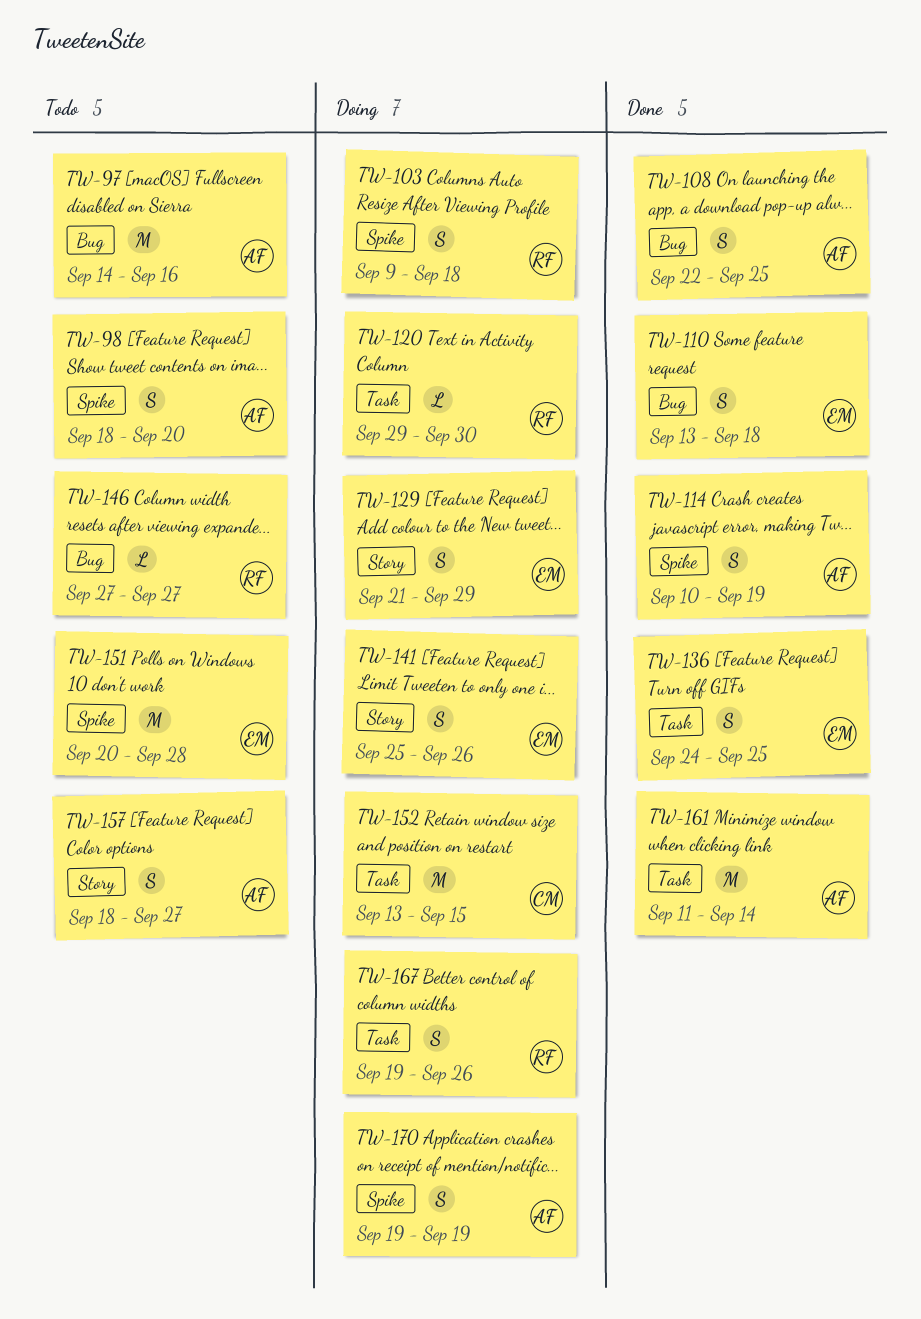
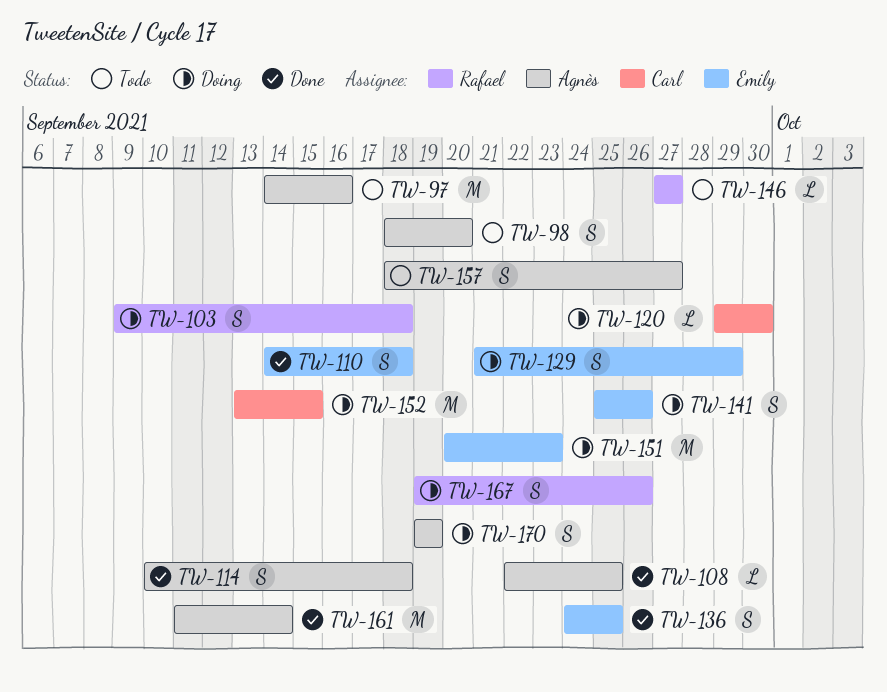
TW-108, estimate: S -> L
TW-110, start: Sep 13 -> Sep 14
TW-114, due: Sep 19 -> Sep 18
TW-120, owner: Rafael -> Carl
TW-151, status: Todo -> Doing
TW-151, due: Sep 28 -> Sep 23

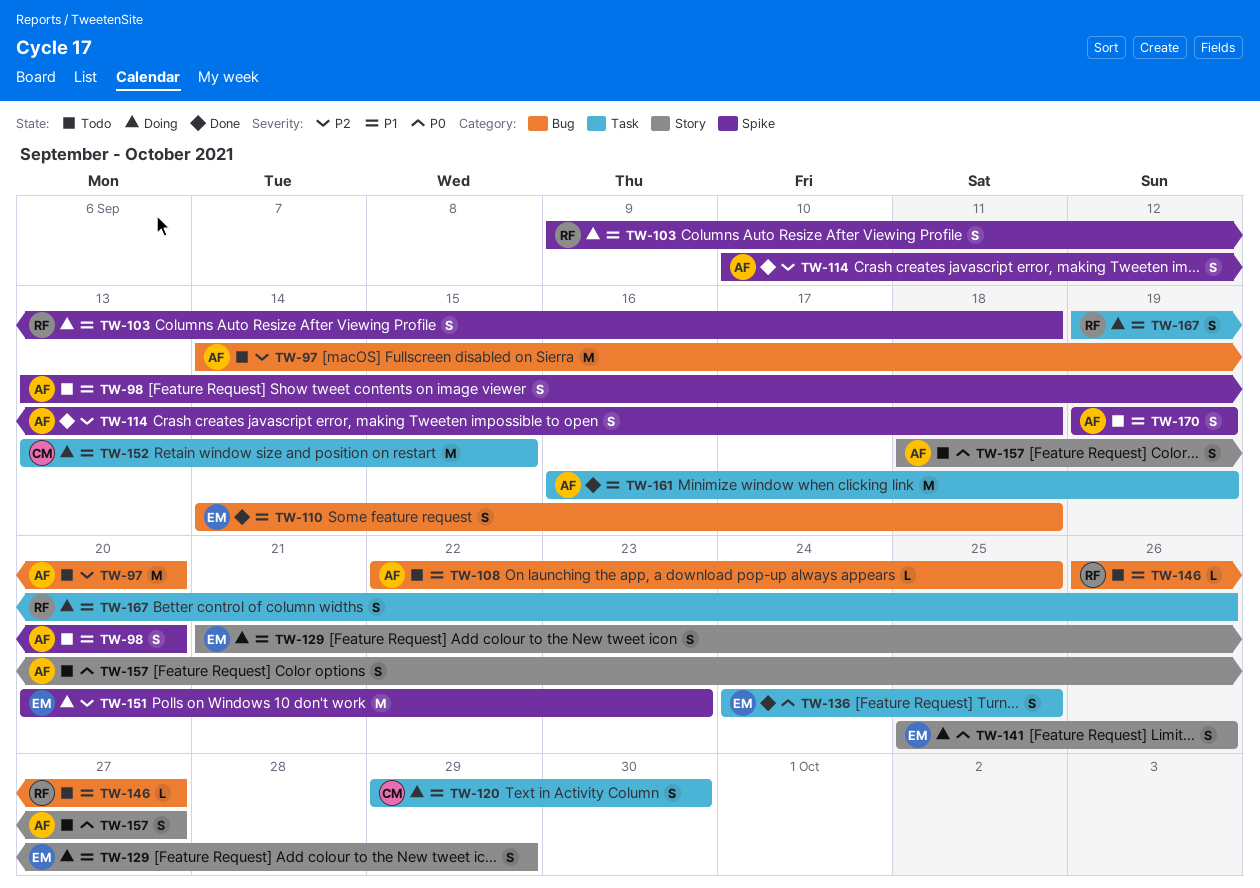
TW-97, due: Sep 16 -> Sep 20
TW-98, start: Sep 18 -> Sep 13
TW-108, status: Done -> Todo
TW-120, estimate: L -> S
TW-146, start: Sep 27 -> Sep 26
TW-161, start: Sep 11 -> Sep 16
TW-161, due: Sep 14 -> Sep 19
TW-170, status: Doing -> Todo

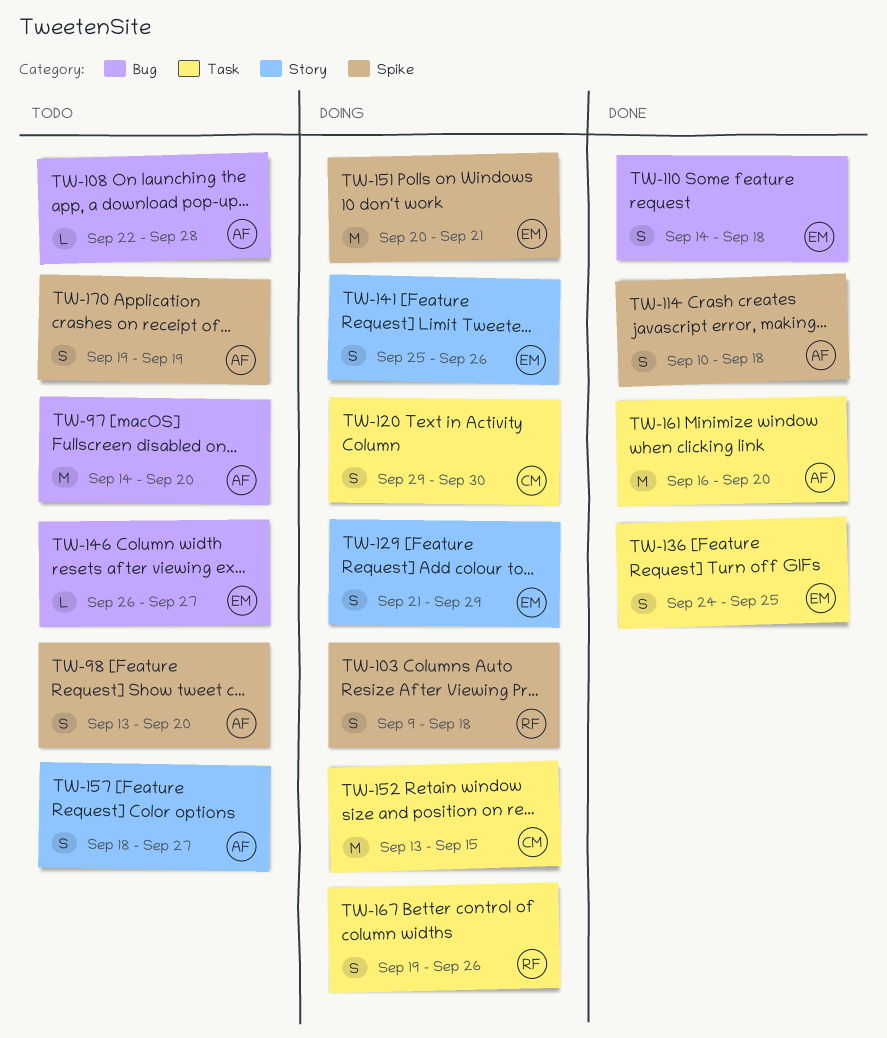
TW-108, due: Sep 25 -> Sep 28
TW-146, owner: RF -> EM
TW-151, due: Sep 23 -> Sep 21
TW-161, due: Sep 19 -> Sep 20

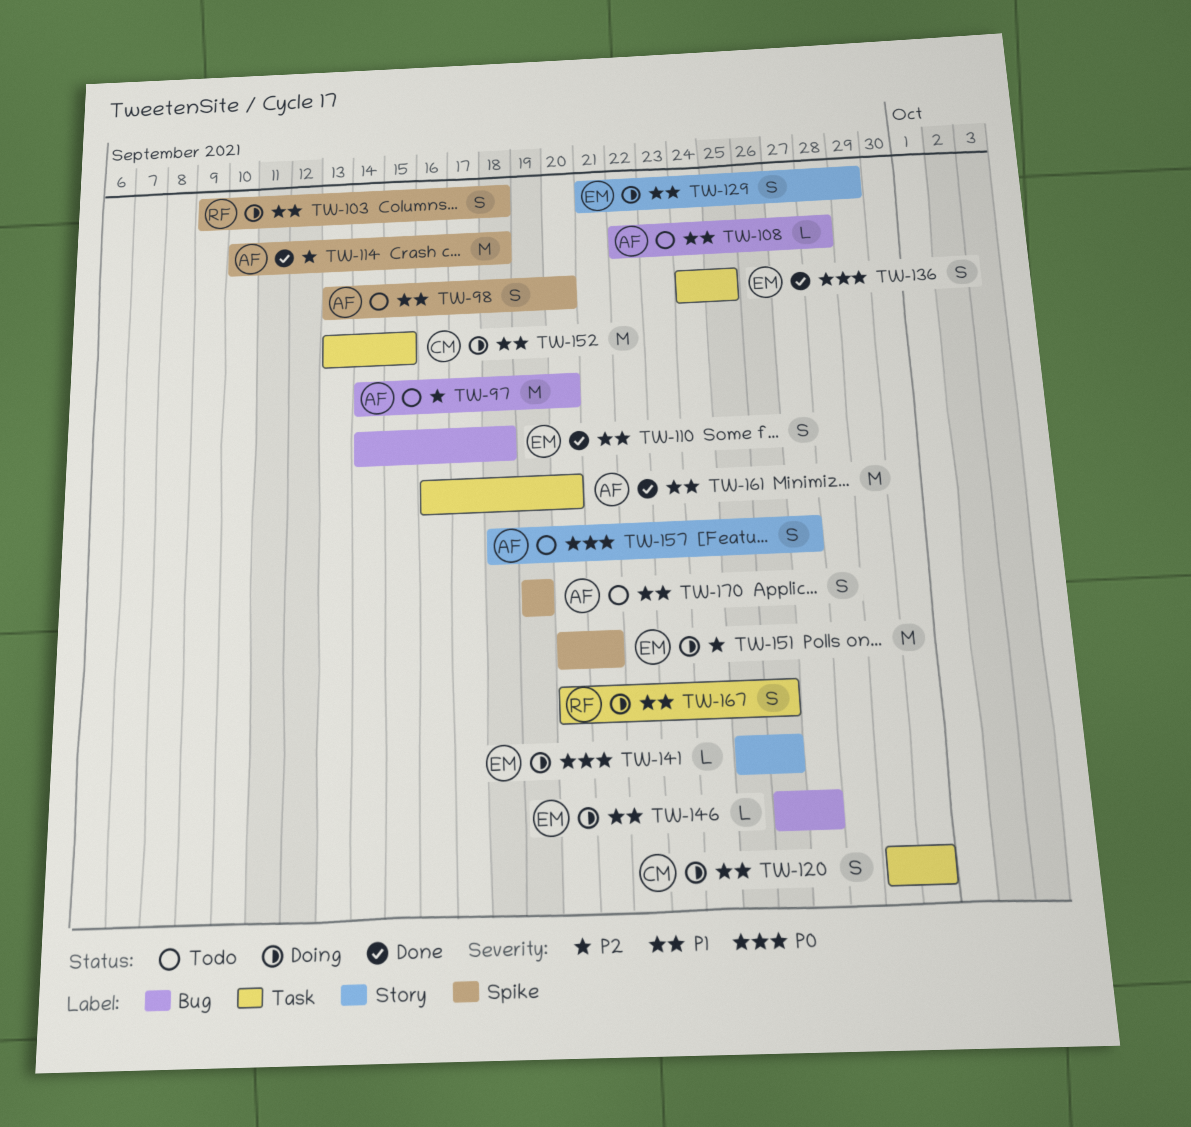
TW-114, estimate: S -> M
TW-141, estimate: S -> L
TW-146, status: Todo -> Doing
TW-167, start: Sep 19 -> Sep 20

